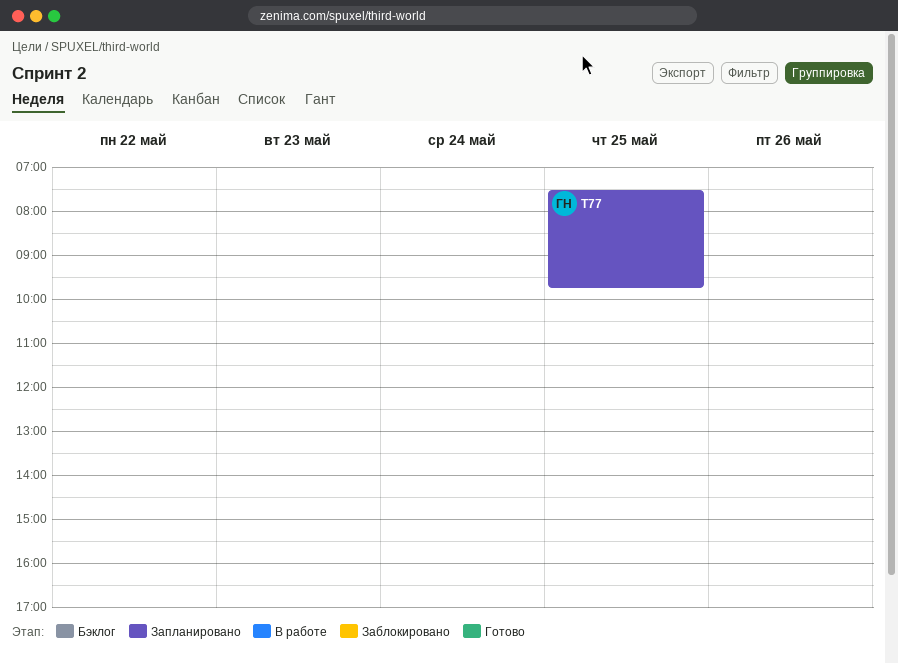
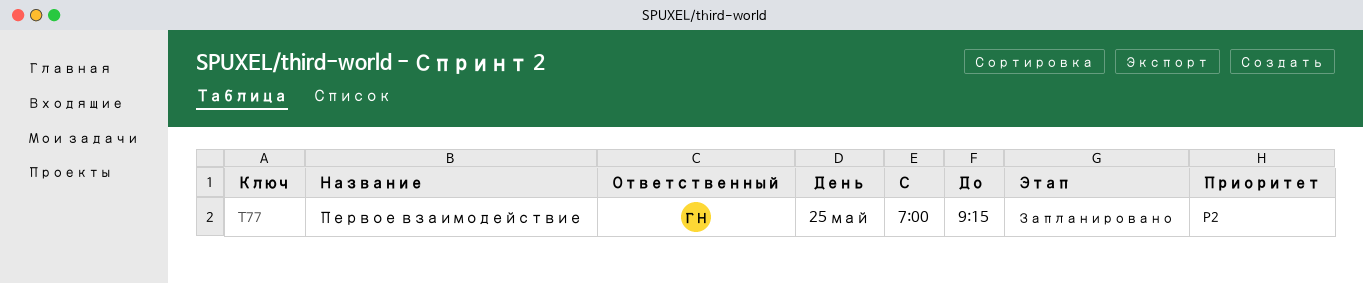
T77, begins: 07:30 -> 07:00
T77, ends: 09:45 -> 09:15

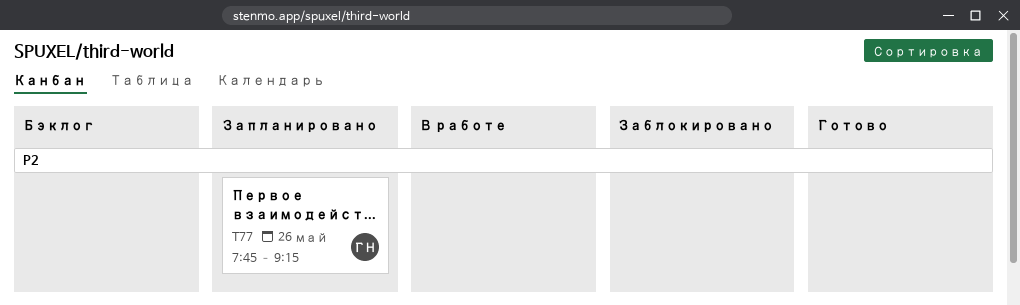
T77, day: May 25 -> May 26
T77, begins: 07:00 -> 07:45

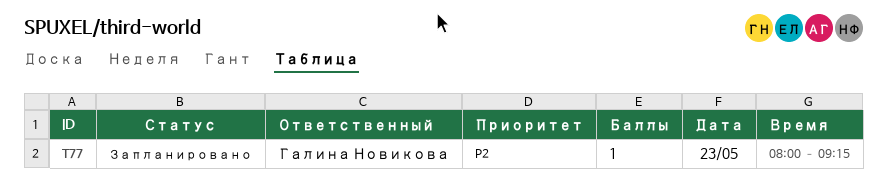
T77, day: May 26 -> May 23
T77, begins: 07:45 -> 08:00

